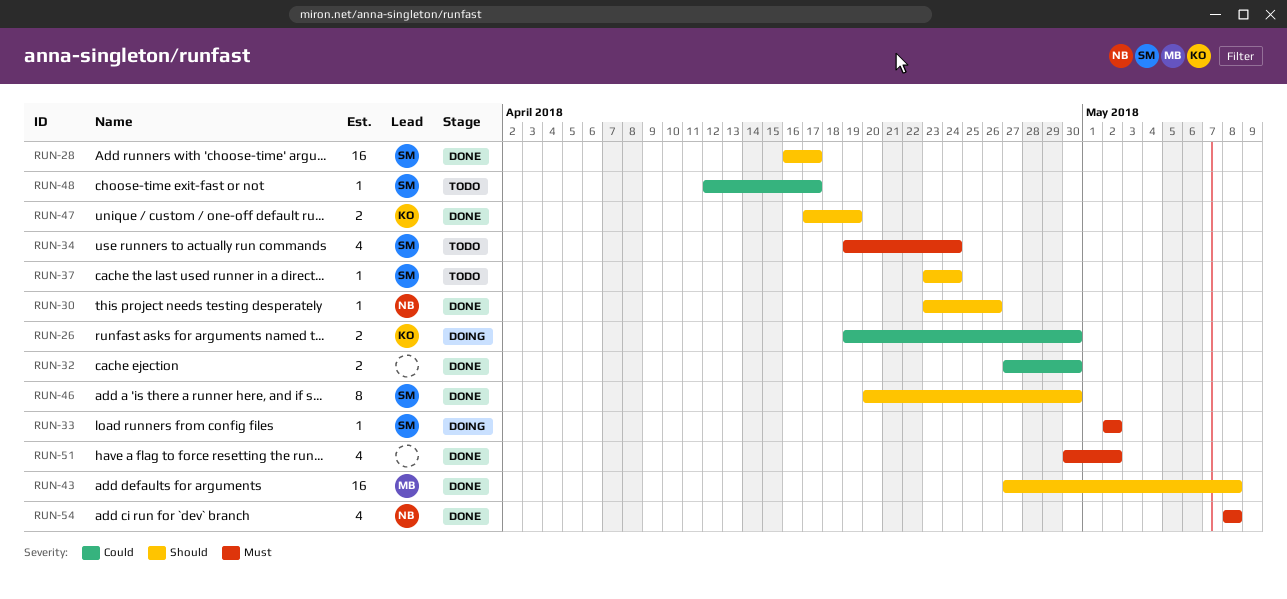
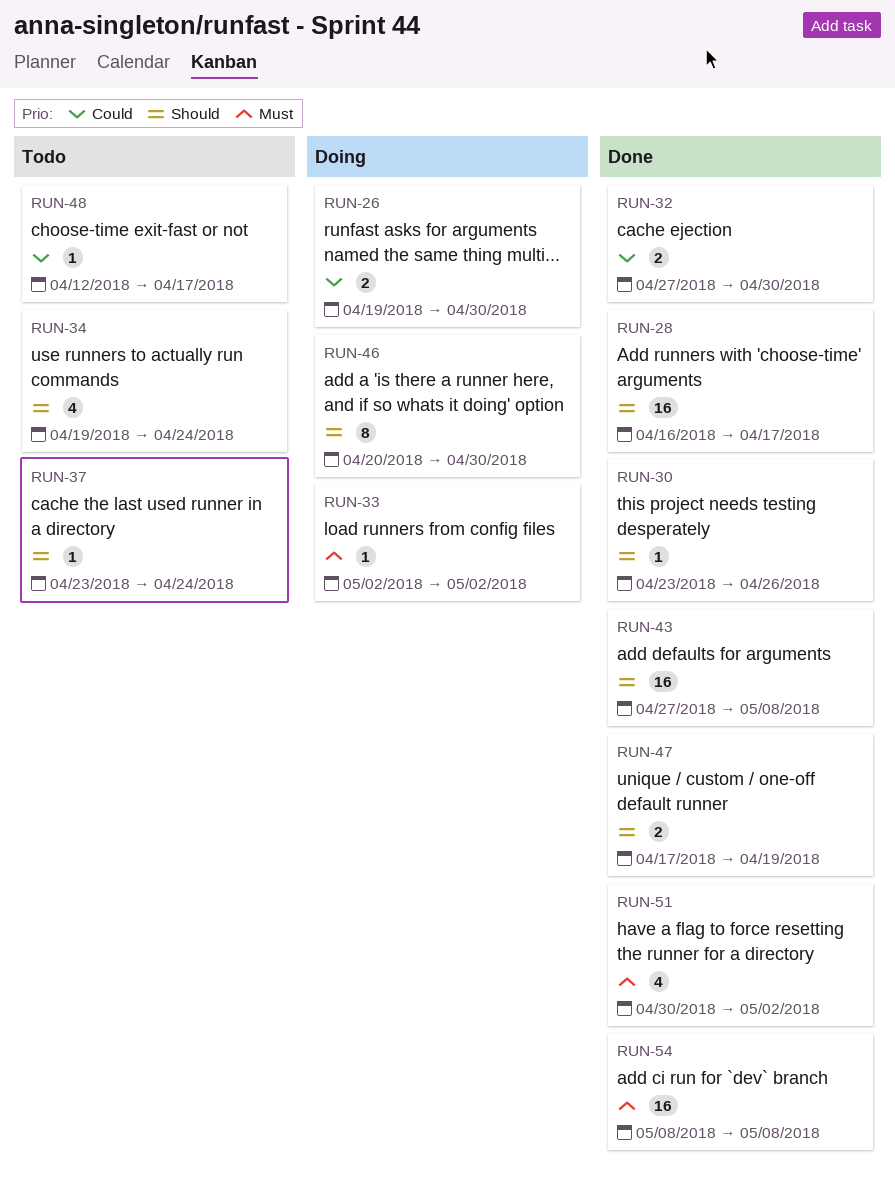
RUN-34, priority: Must -> Should
RUN-46, status: Done -> Doing
RUN-54, estimate: 4 -> 16

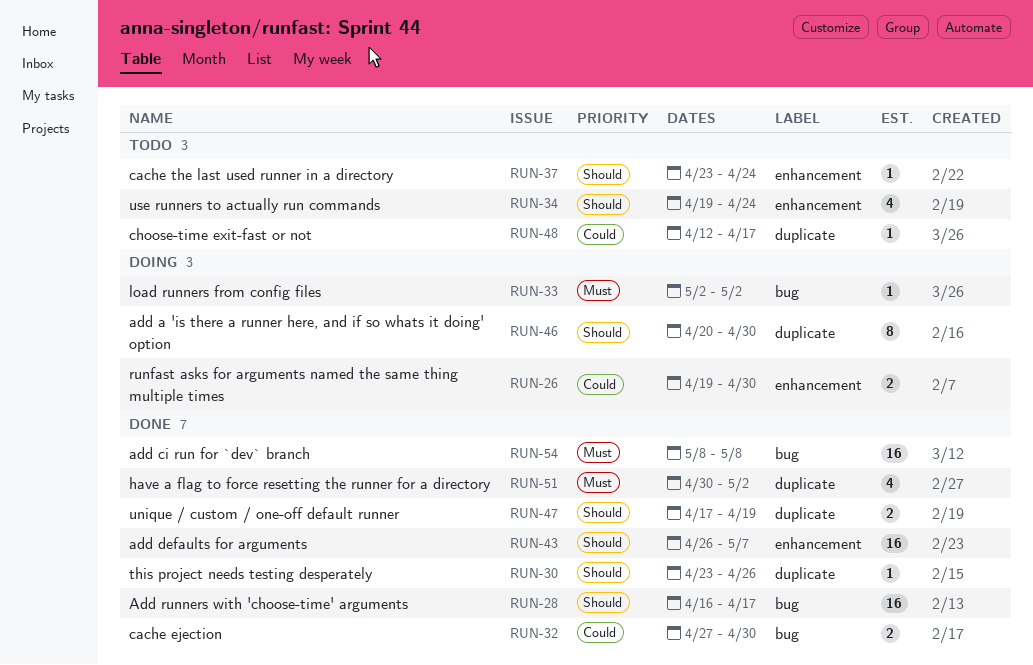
RUN-43, start: Apr 27 -> Apr 26
RUN-43, due: May 8 -> May 7

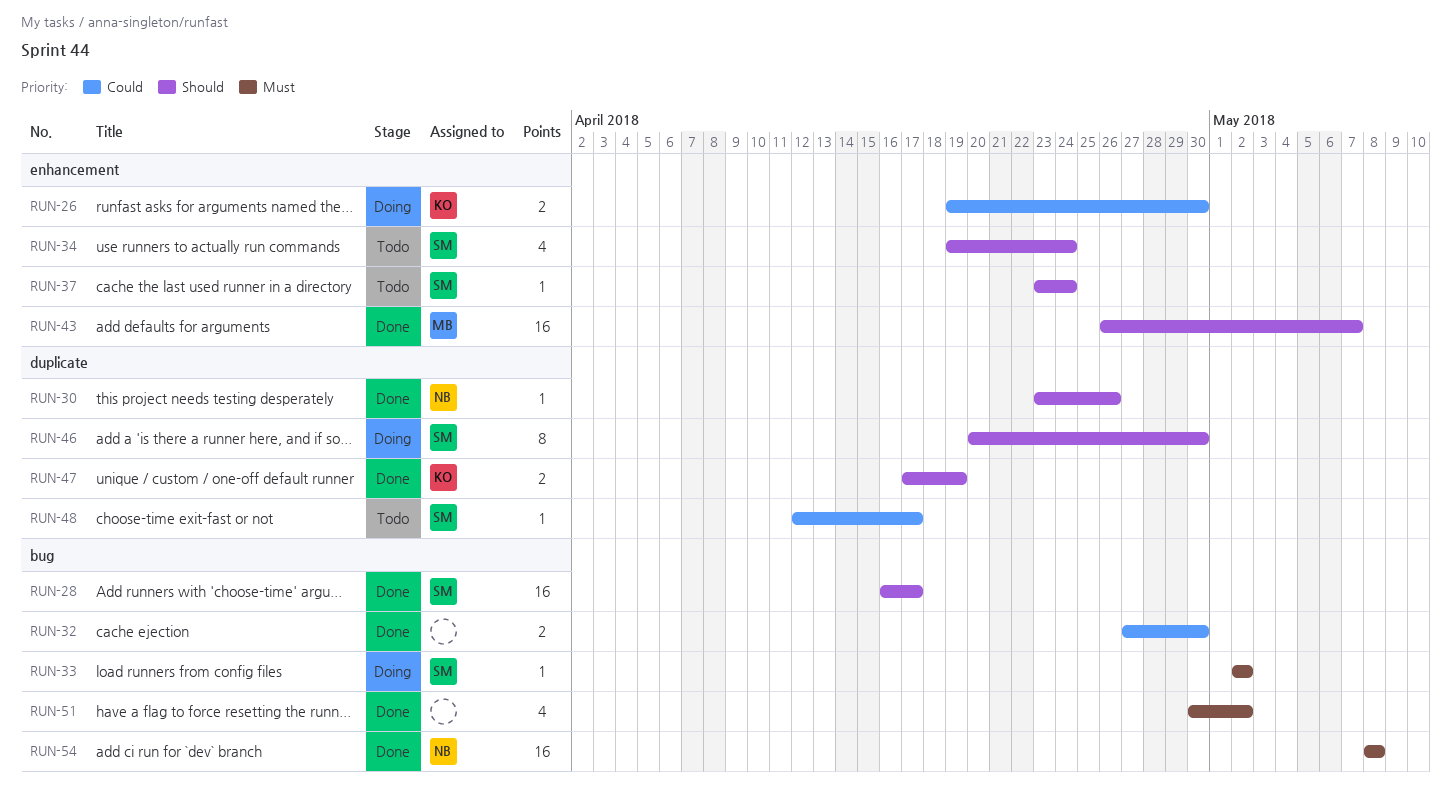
RUN-51, label: duplicate -> bug

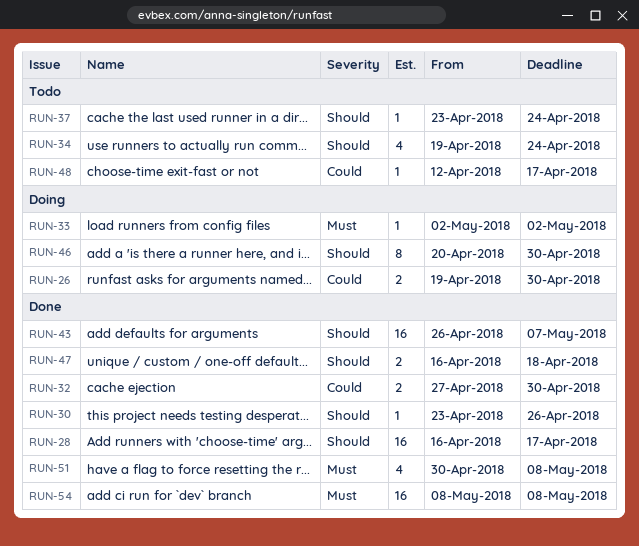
RUN-47, start: Apr 17 -> Apr 16
RUN-47, due: Apr 19 -> Apr 18
RUN-51, due: May 2 -> May 8

